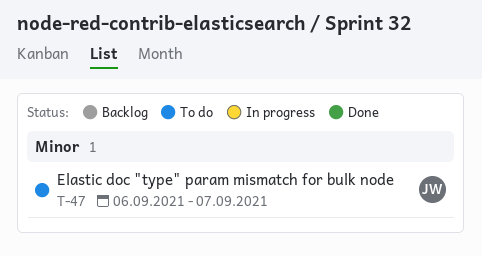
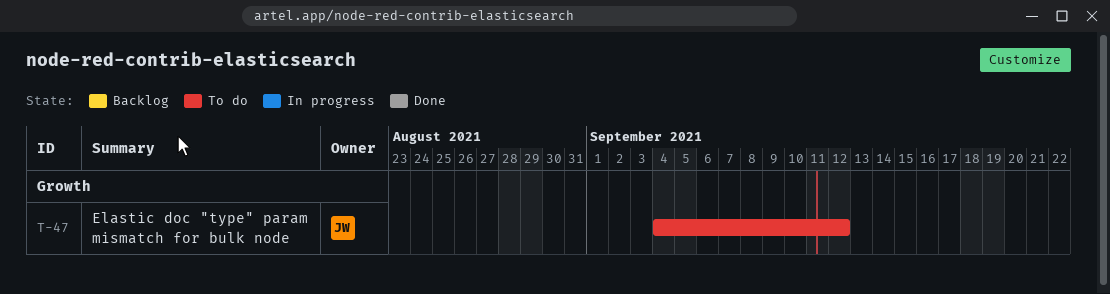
T-47, start: Sep 6 -> Sep 4
T-47, due: Sep 7 -> Sep 12

